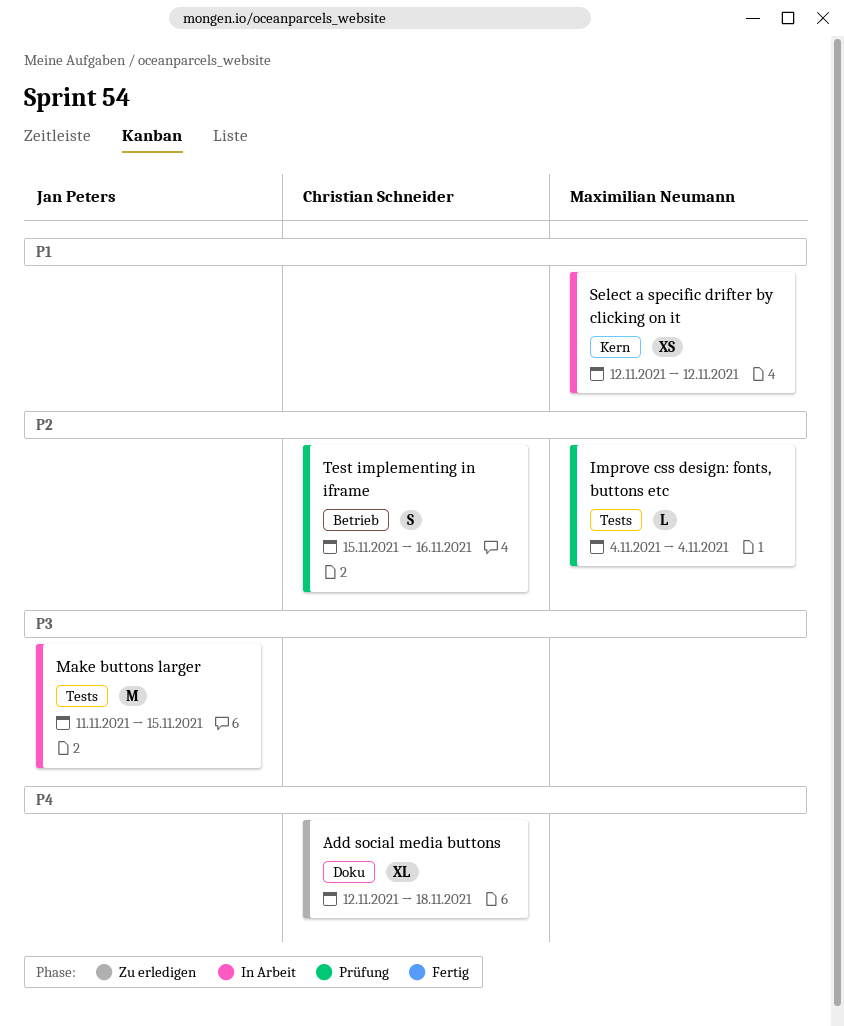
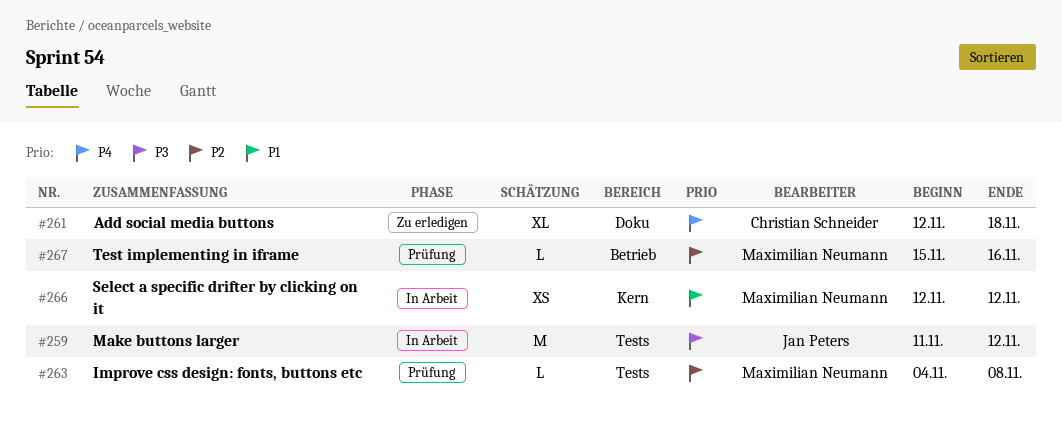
Improve css design: fonts, buttons etc, due: Nov 4 -> Nov 8
Make buttons larger, due: Nov 15 -> Nov 12
Test implementing in iframe, owner: Christian Schneider -> Maximilian Neumann
Test implementing in iframe, estimate: S -> L

